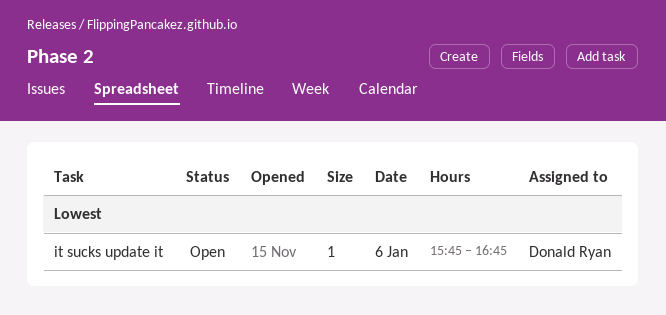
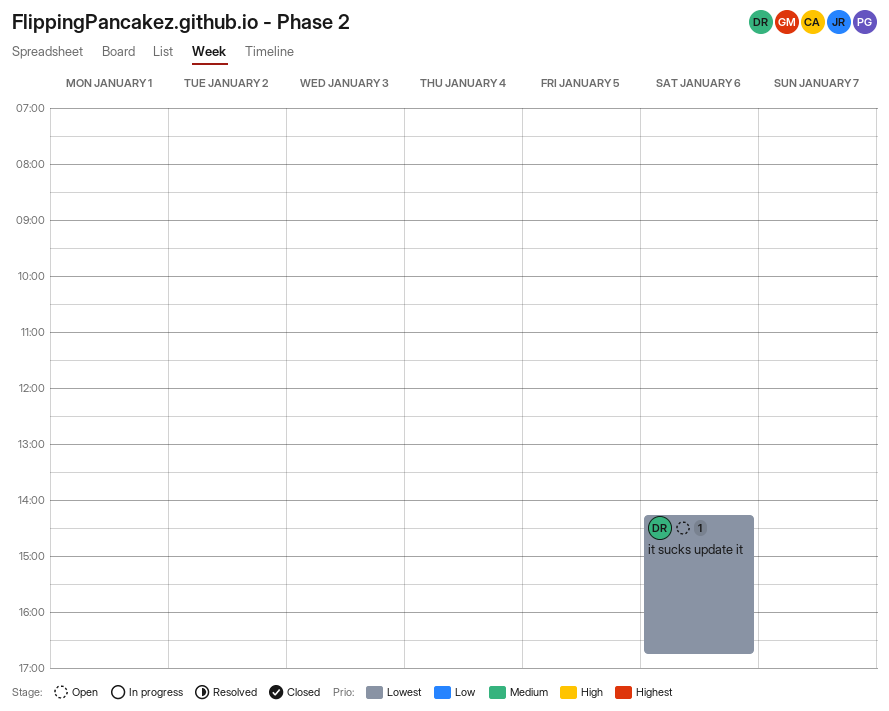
it sucks update it, begins: 15:45 -> 14:15

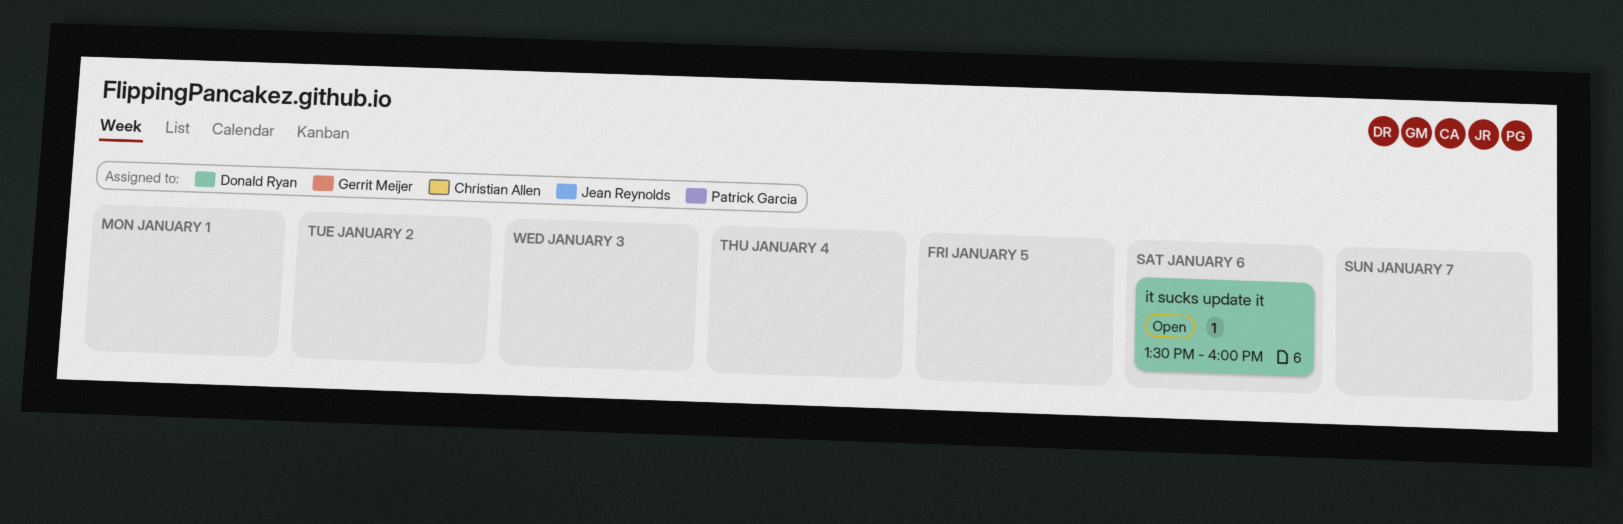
it sucks update it, begins: 14:15 -> 13:30
it sucks update it, ends: 16:45 -> 16:00

